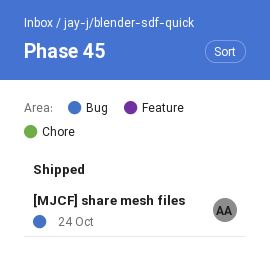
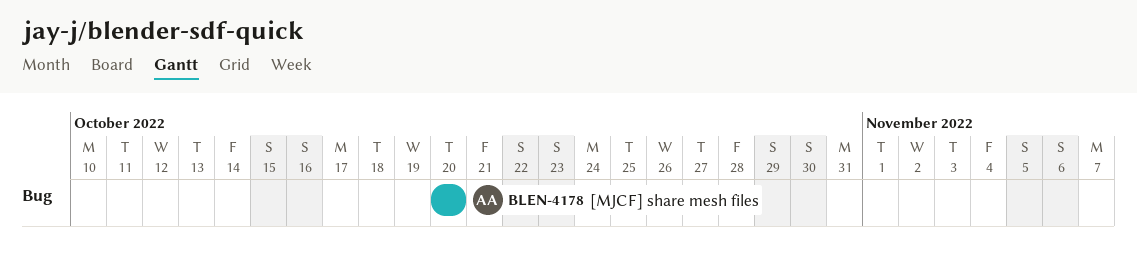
[MJCF] share mesh files, due: Oct 24 -> Oct 20

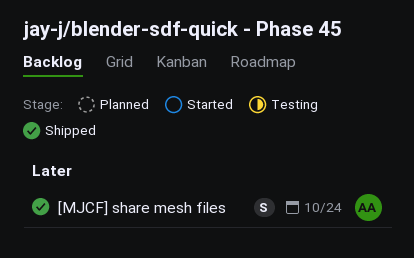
[MJCF] share mesh files, due: Oct 20 -> Oct 24

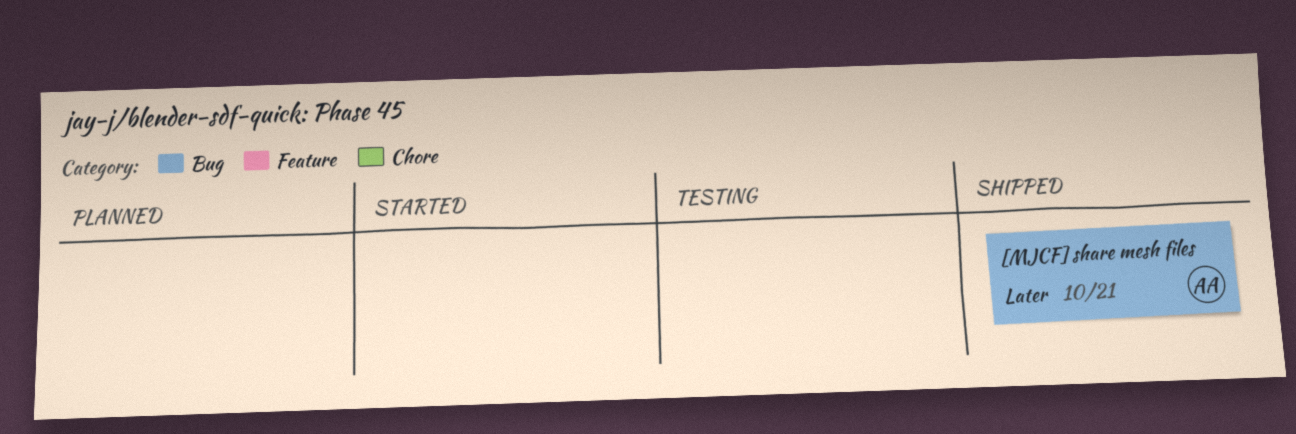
[MJCF] share mesh files, due: Oct 24 -> Oct 21

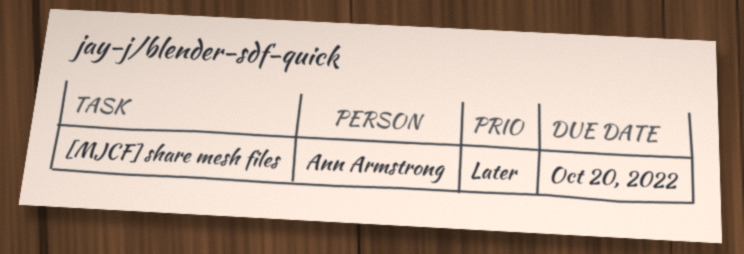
[MJCF] share mesh files, due: Oct 21 -> Oct 20

